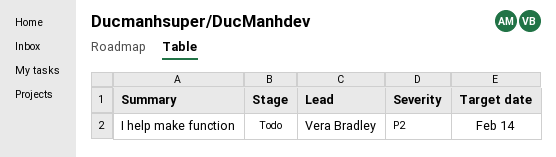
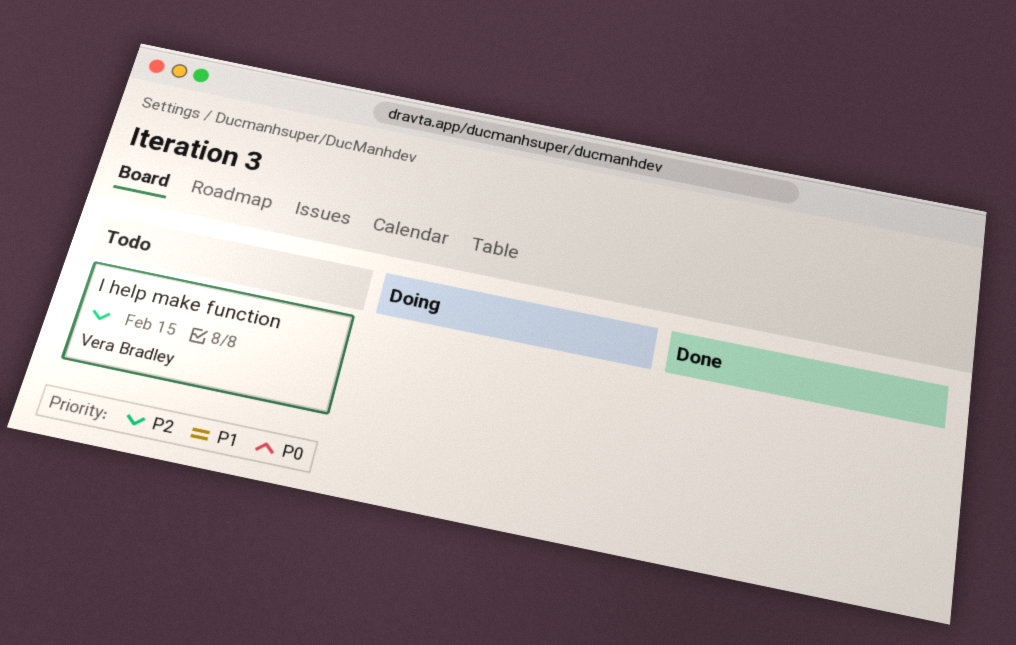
I help make function, due: Feb 14 -> Feb 15

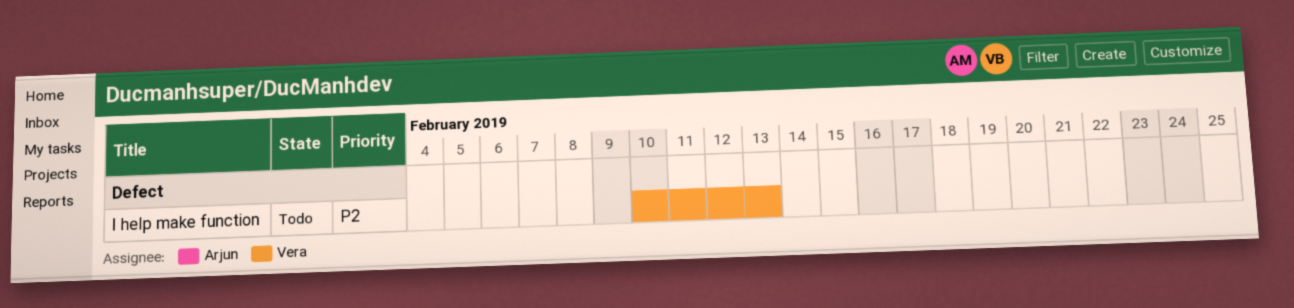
I help make function, due: Feb 15 -> Feb 13

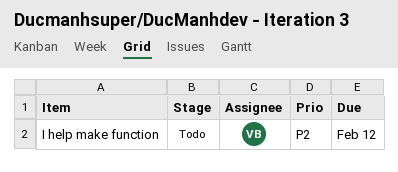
I help make function, due: Feb 13 -> Feb 12

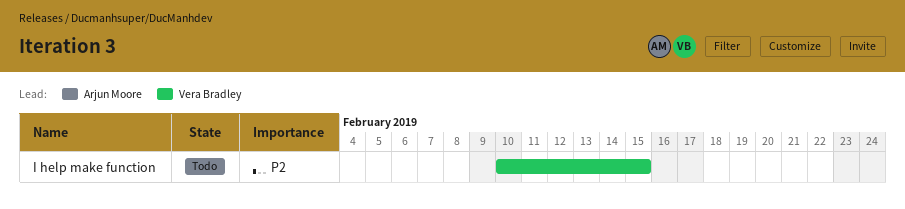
I help make function, due: Feb 12 -> Feb 15

